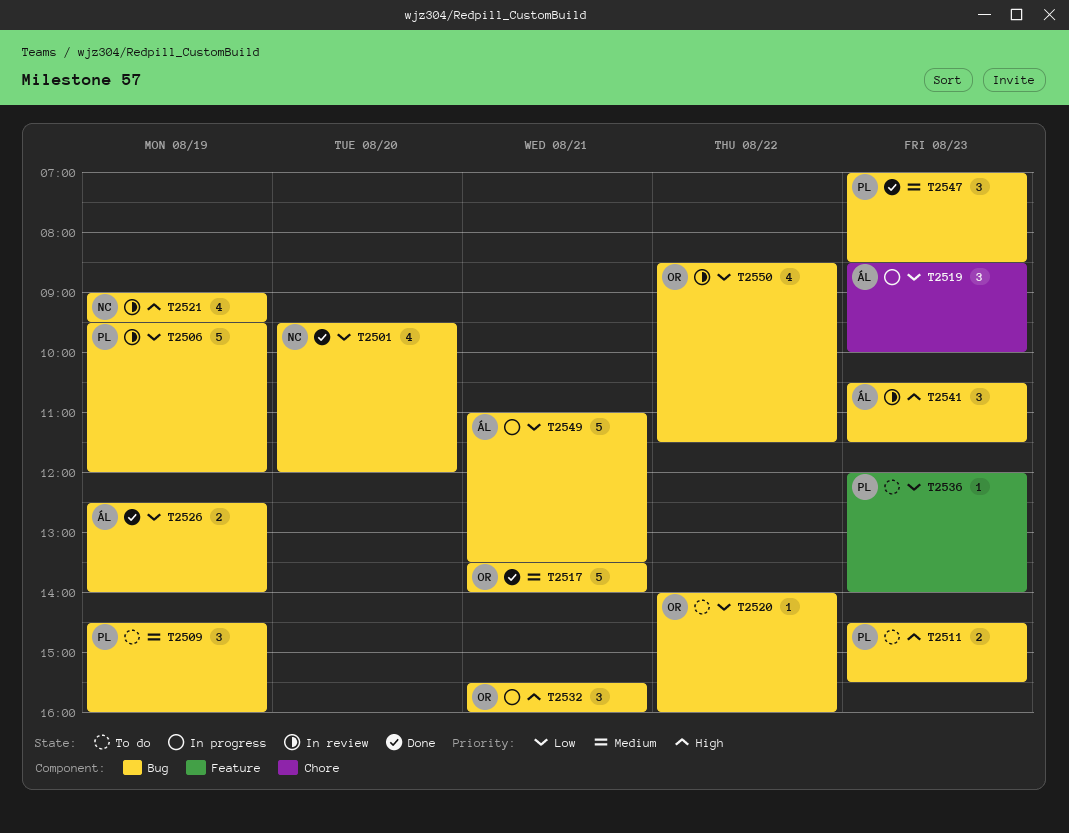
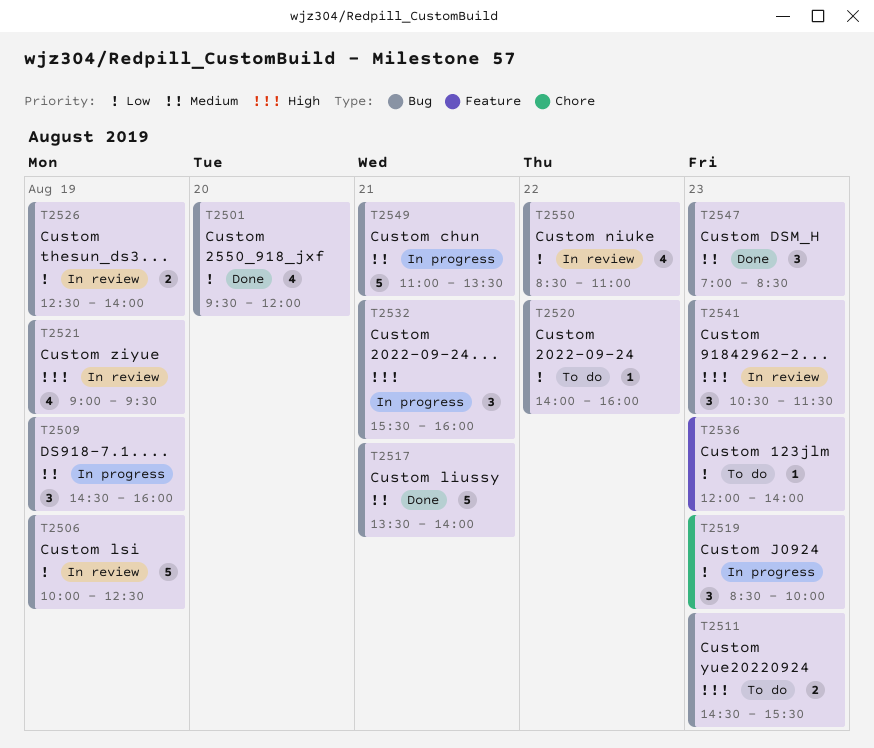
T2506, begins: 09:30 -> 10:00
T2506, ends: 12:00 -> 12:30
T2509, status: To do -> In progress
T2526, status: Done -> In review
T2549, priority: Low -> Medium
T2550, ends: 11:30 -> 11:00

